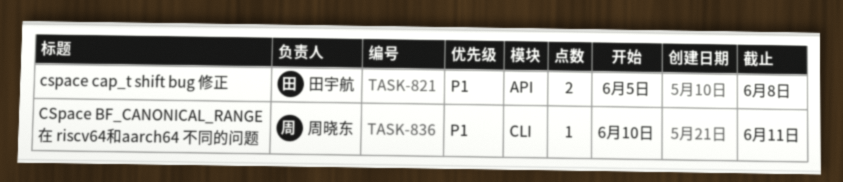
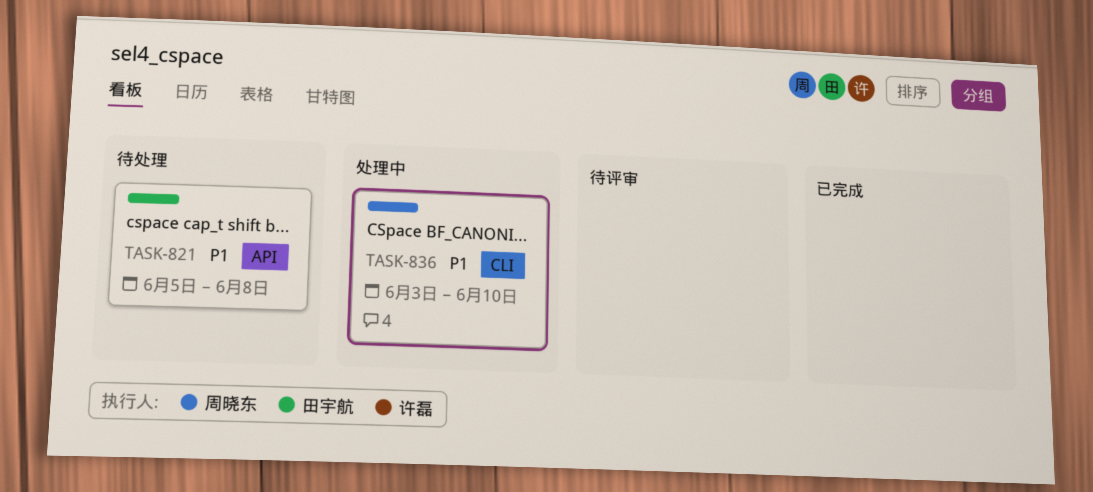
TASK-836, start: Jun 10 -> Jun 3
TASK-836, due: Jun 11 -> Jun 10

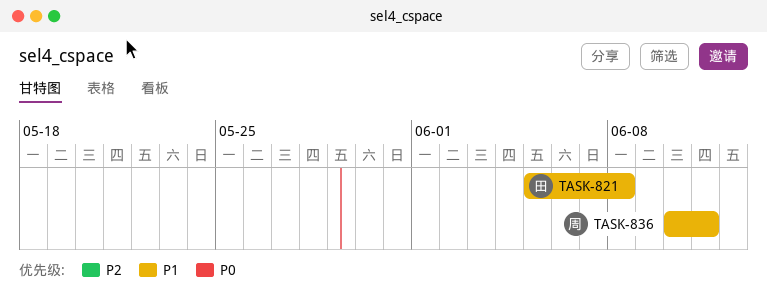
TASK-836, start: Jun 3 -> Jun 10
TASK-836, due: Jun 10 -> Jun 11

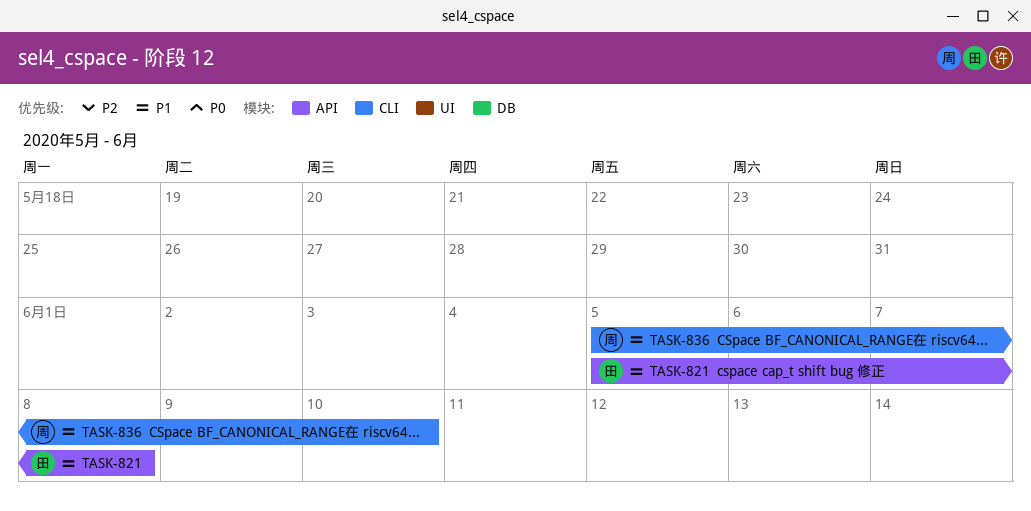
TASK-836, start: Jun 10 -> Jun 5
TASK-836, due: Jun 11 -> Jun 10

